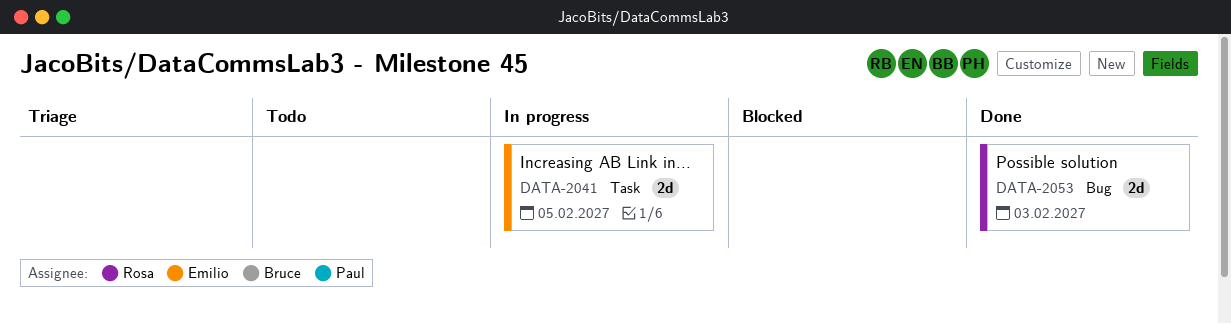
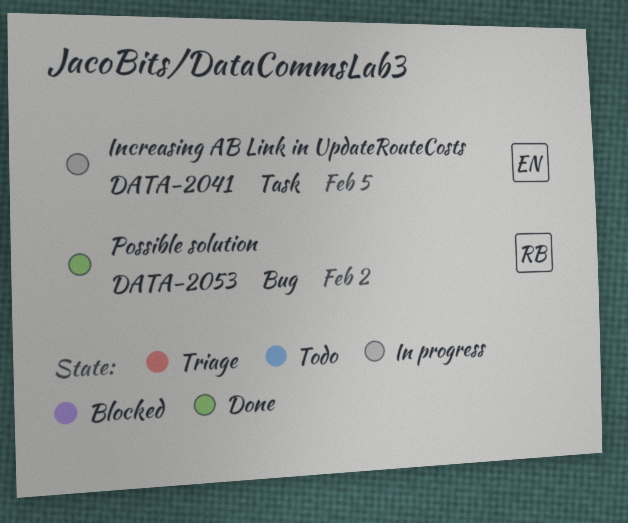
DATA-2053, due: Feb 3 -> Feb 2

